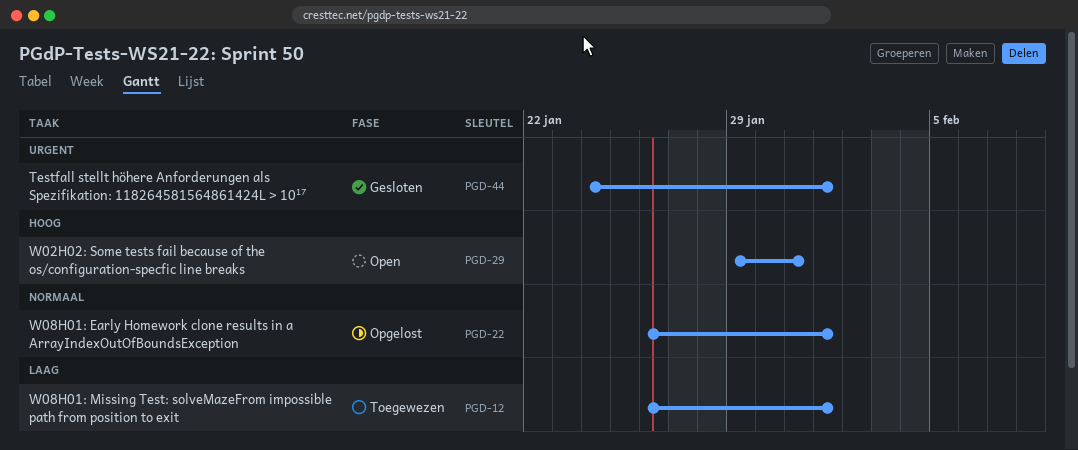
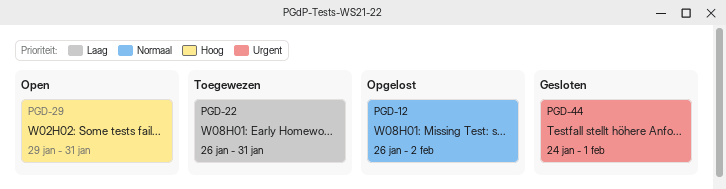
PGD-12, status: Toegewezen -> Opgelost
PGD-12, priority: Laag -> Normaal
PGD-12, due: Feb 1 -> Feb 2
PGD-22, status: Opgelost -> Toegewezen
PGD-22, priority: Normaal -> Laag
PGD-22, due: Feb 1 -> Jan 31

